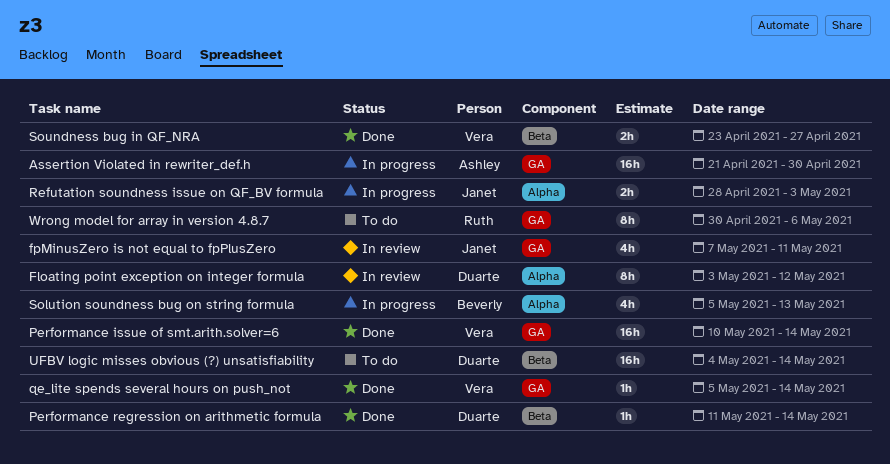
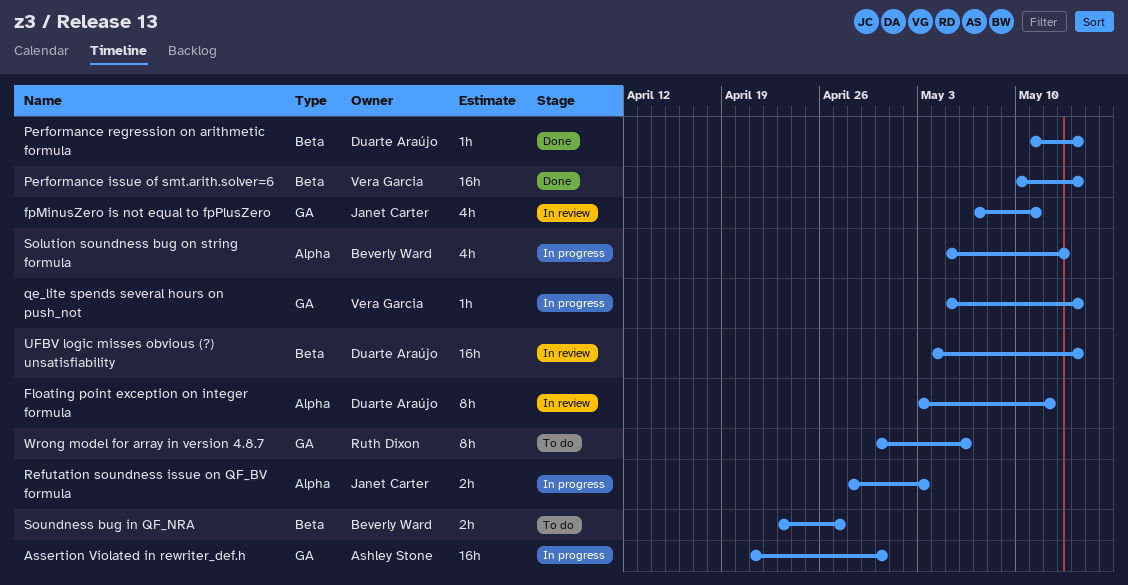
Performance issue of smt.arith.solver=6, label: GA -> Beta
qe_lite spends several hours on push_not, status: Done -> In progress
Soundness bug in QF_NRA, status: Done -> To do
Soundness bug in QF_NRA, owner: Vera Garcia -> Beverly Ward
UFBV logic misses obvious (?) unsatisfiability, status: To do -> In review

